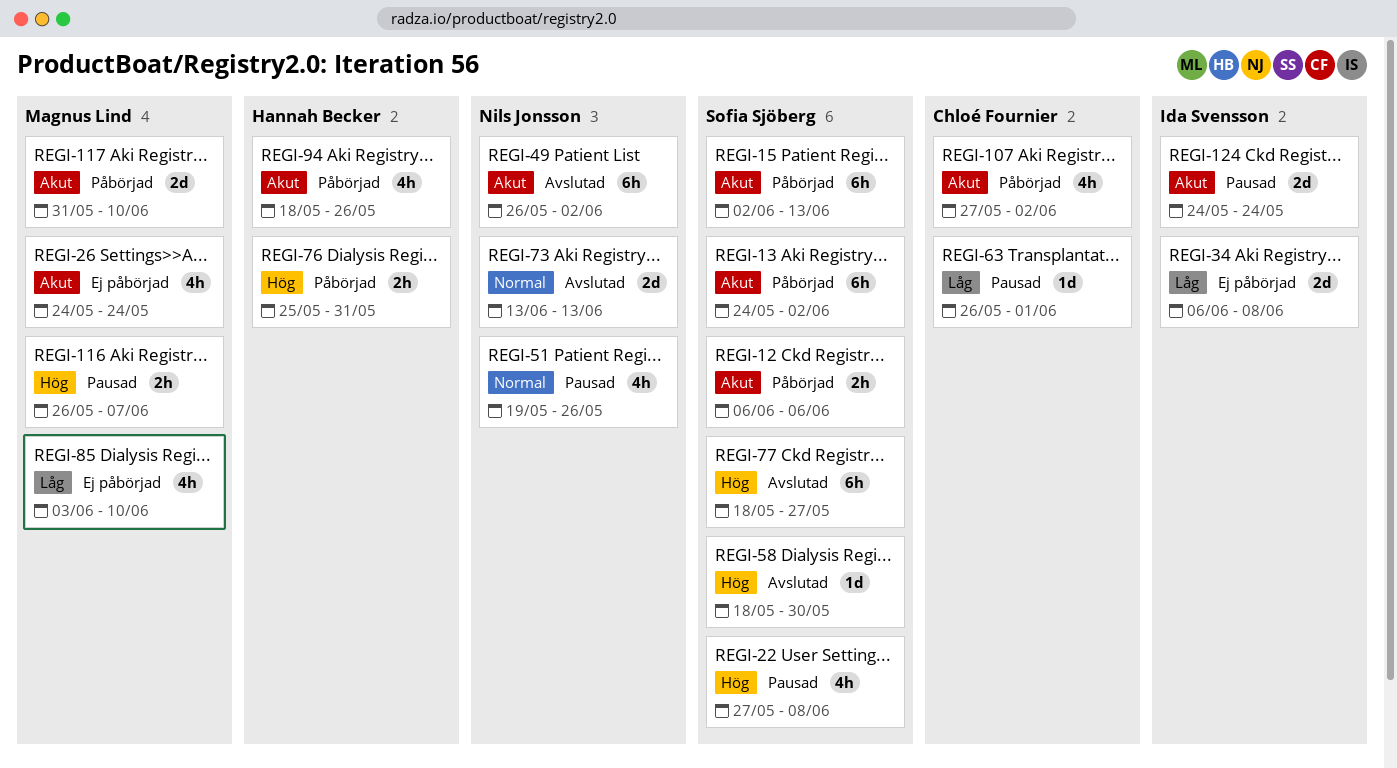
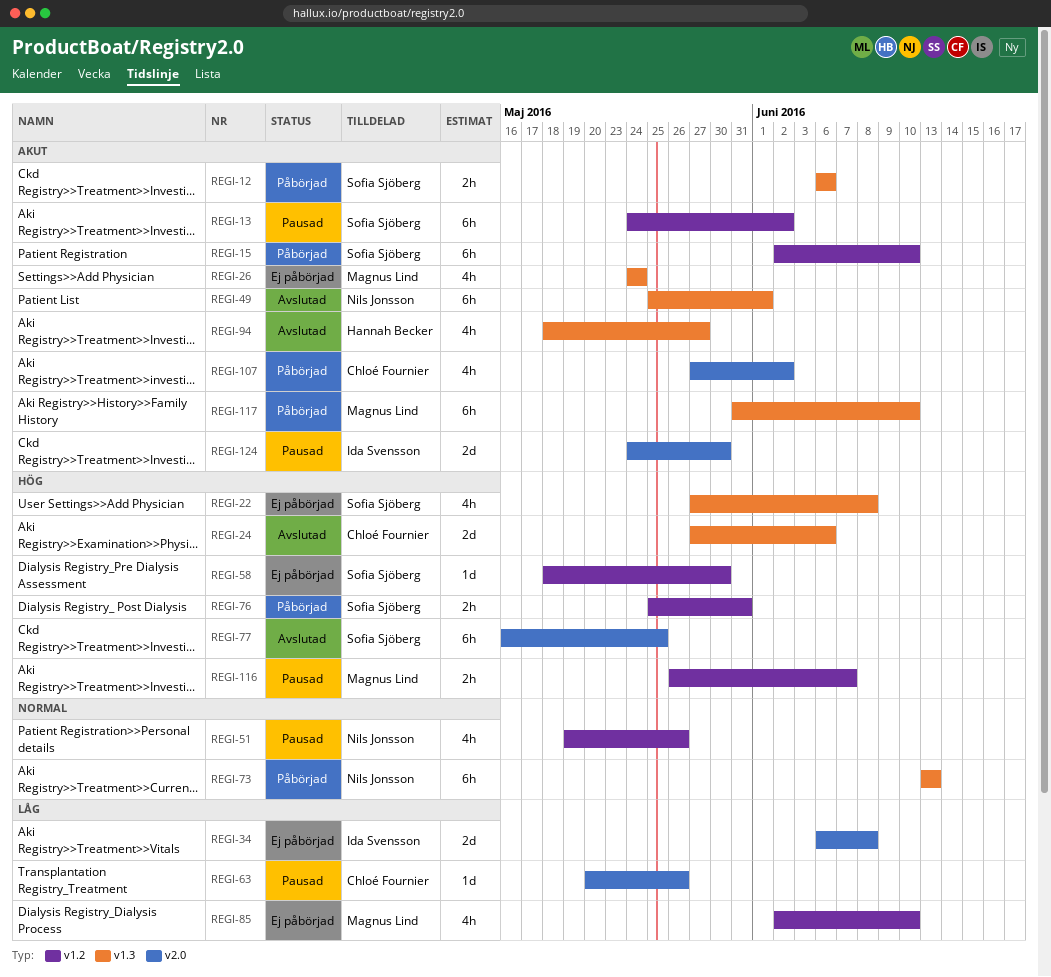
REGI-13, status: Påbörjad -> Pausad
REGI-15, due: Jun 13 -> Jun 10
REGI-22, status: Pausad -> Ej påbörjad
REGI-24: none -> present
REGI-49, start: May 26 -> May 25
REGI-49, due: Jun 2 -> Jun 1
REGI-58, status: Avslutad -> Ej påbörjad
REGI-63, start: May 26 -> May 20
REGI-63, due: Jun 1 -> May 26
REGI-73, status: Avslutad -> Påbörjad
REGI-73, estimate: 2d -> 6h
REGI-76, owner: Hannah Becker -> Sofia Sjöberg
REGI-77, start: May 18 -> May 16
REGI-77, due: May 27 -> May 25
REGI-85, start: Jun 3 -> Jun 2
REGI-94, status: Påbörjad -> Avslutad
REGI-94, due: May 26 -> May 27
REGI-117, estimate: 2d -> 6h
REGI-124, due: May 24 -> May 30

